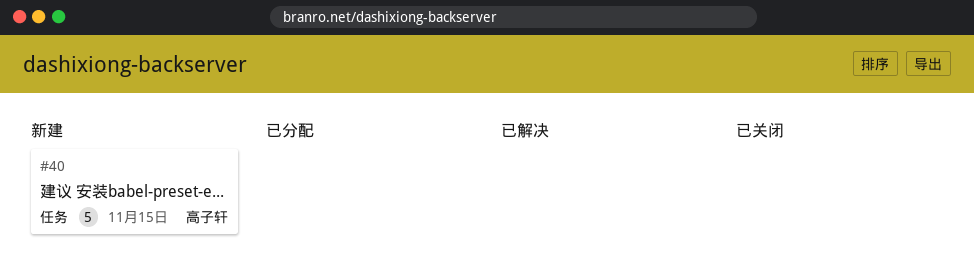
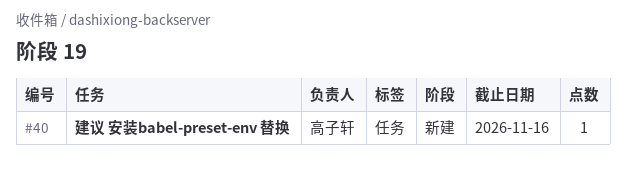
#40, estimate: 5 -> 1
#40, due: Nov 15 -> Nov 16

